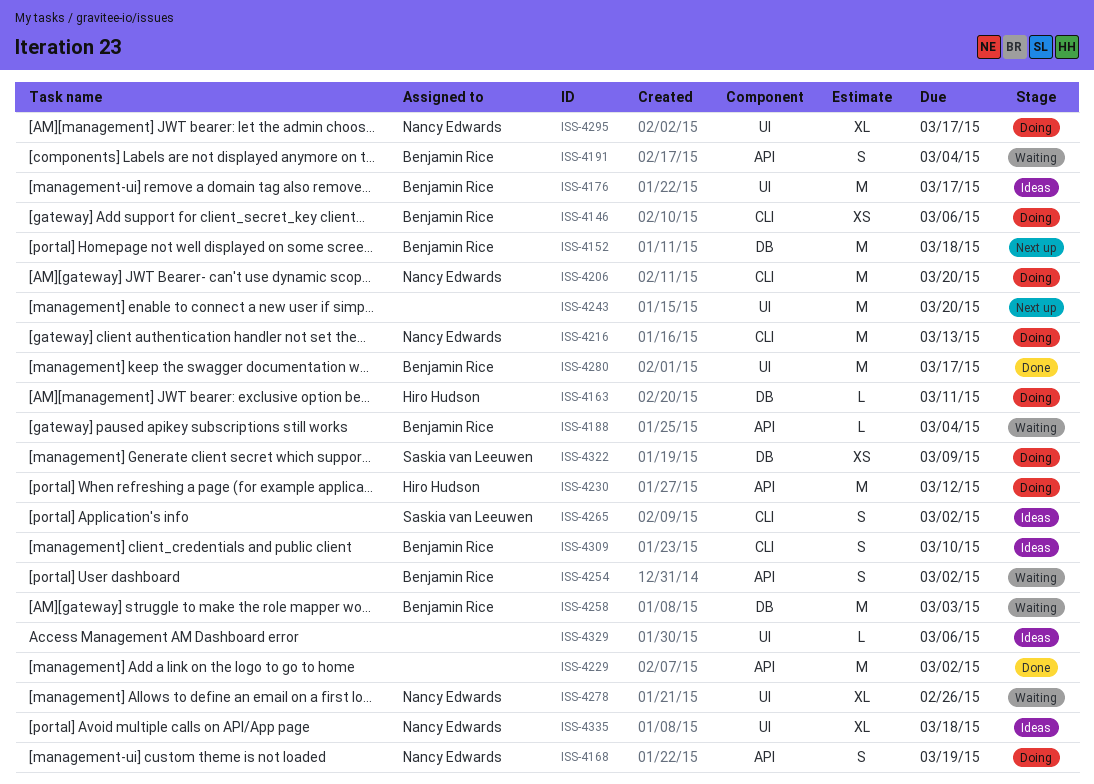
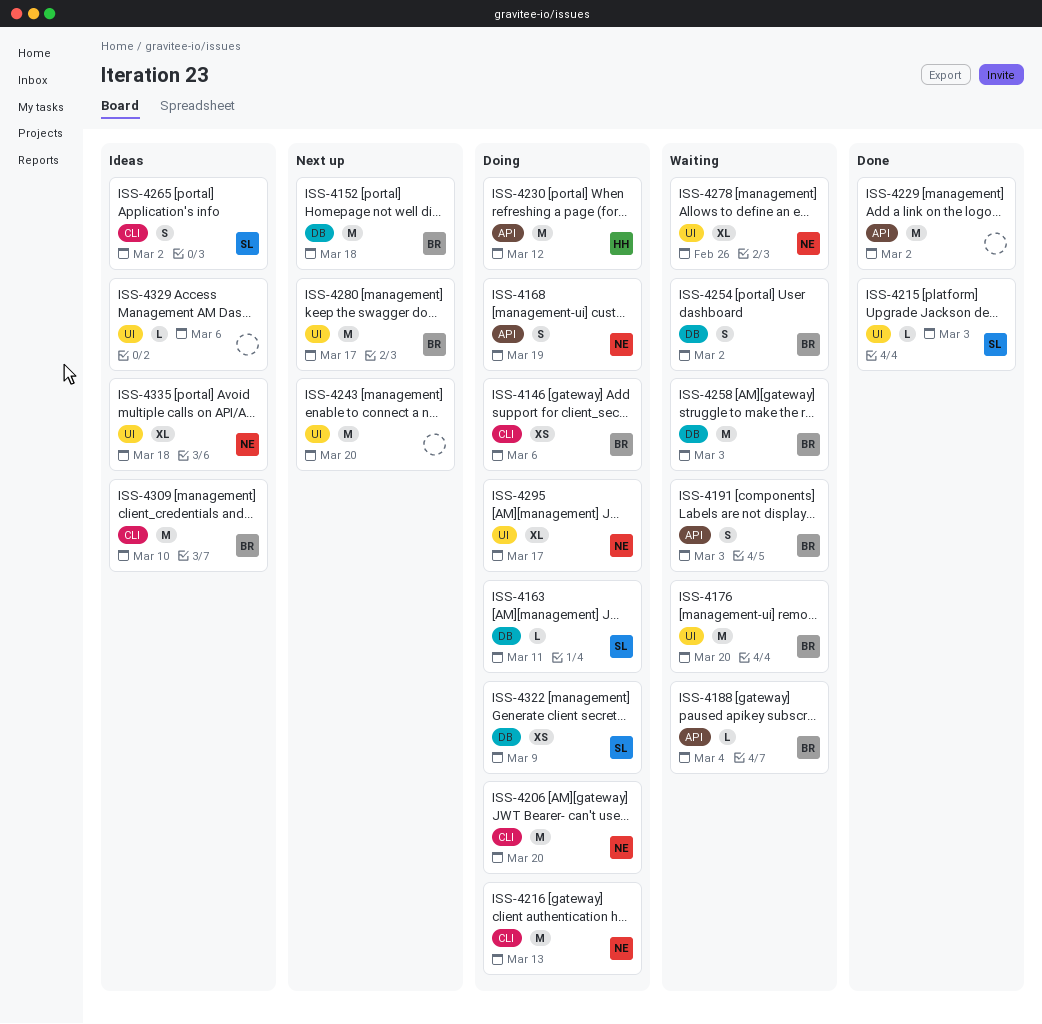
ISS-4163, owner: Hiro Hudson -> Saskia van Leeuwen
ISS-4176, status: Ideas -> Waiting
ISS-4176, due: Mar 17 -> Mar 20
ISS-4191, due: Mar 4 -> Mar 3
ISS-4215: none -> present
ISS-4254, label: API -> DB
ISS-4280, status: Done -> Next up
ISS-4309, estimate: S -> M

